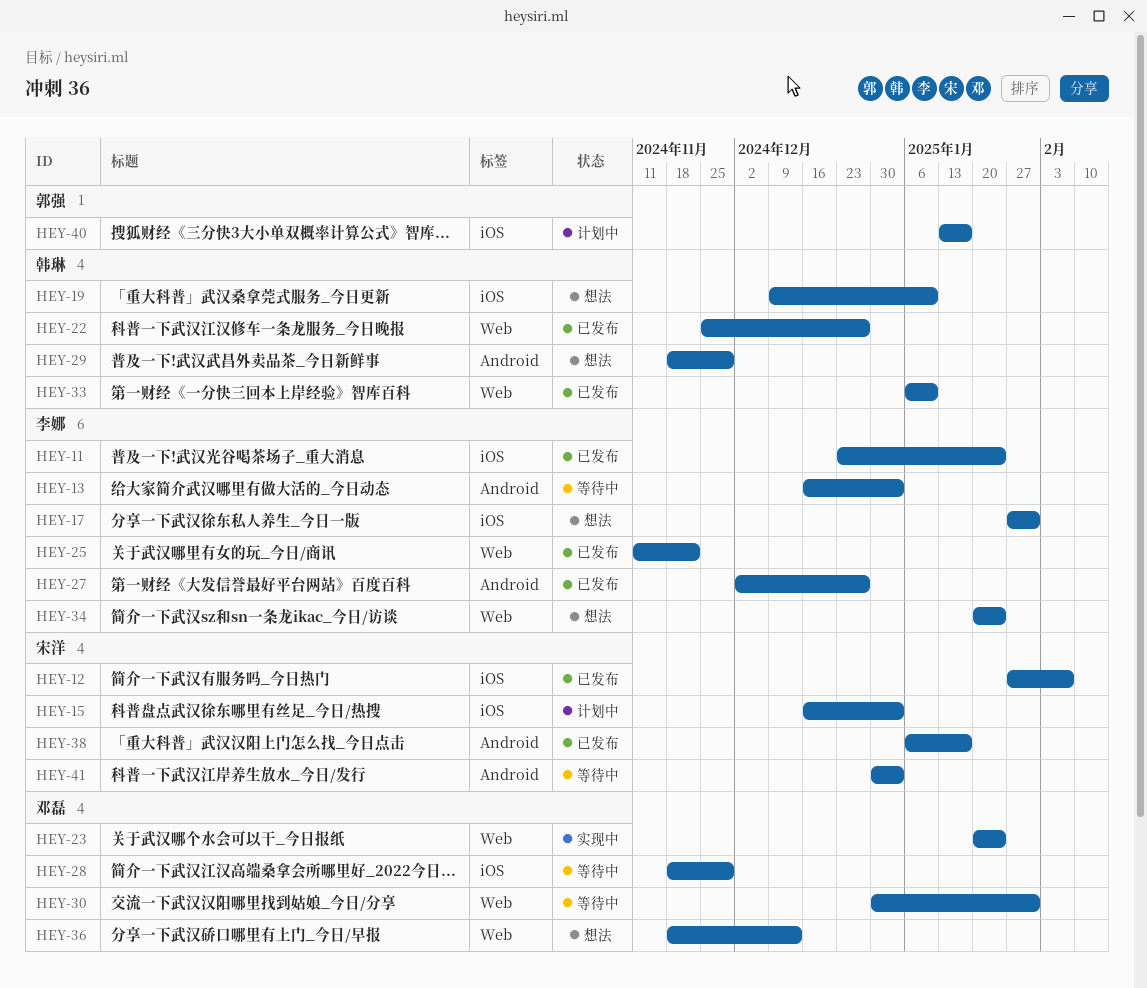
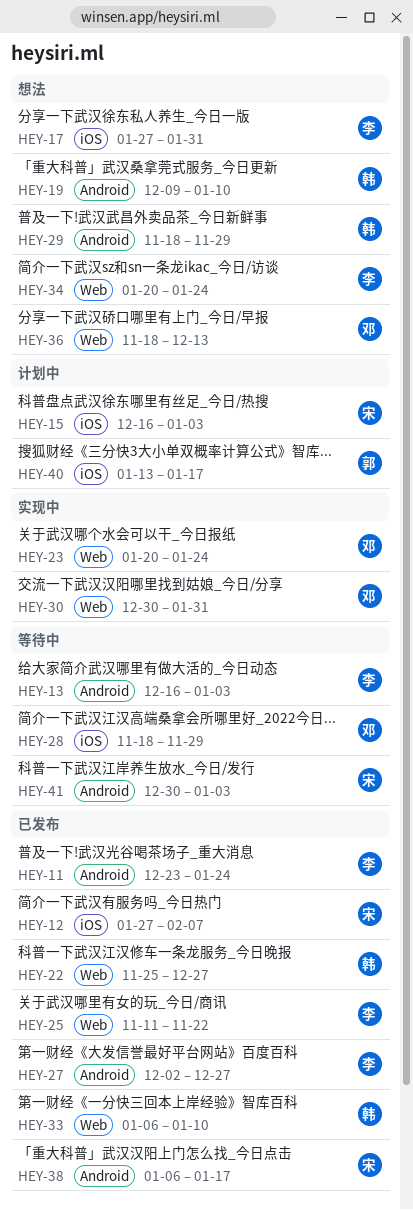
HEY-11, label: iOS -> Android
HEY-19, label: iOS -> Android
HEY-30, status: 等待中 -> 实现中

